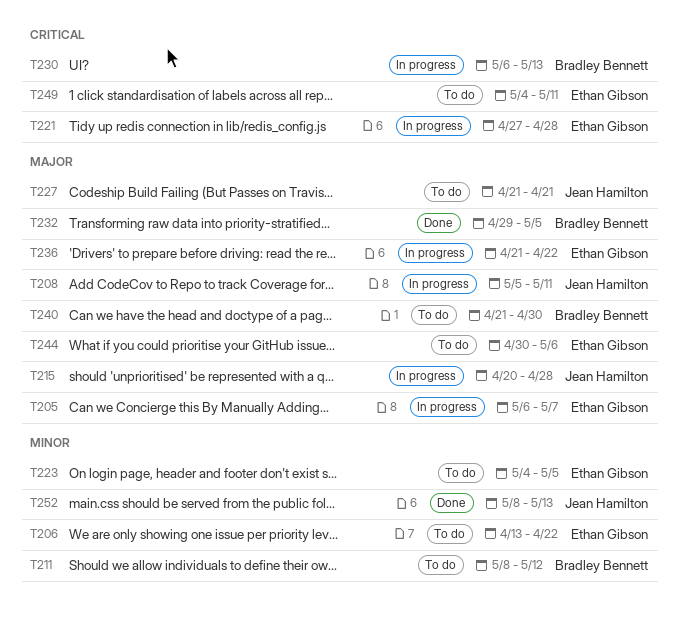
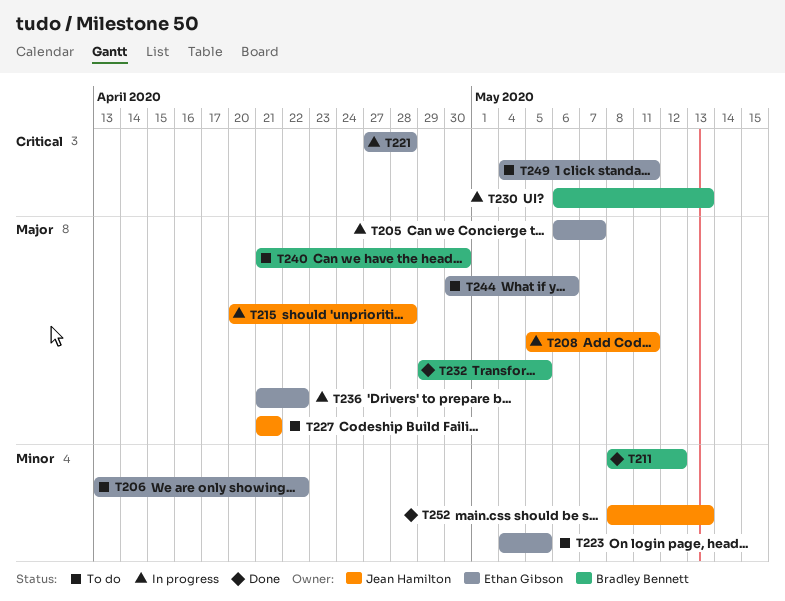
T211, status: To do -> Done

